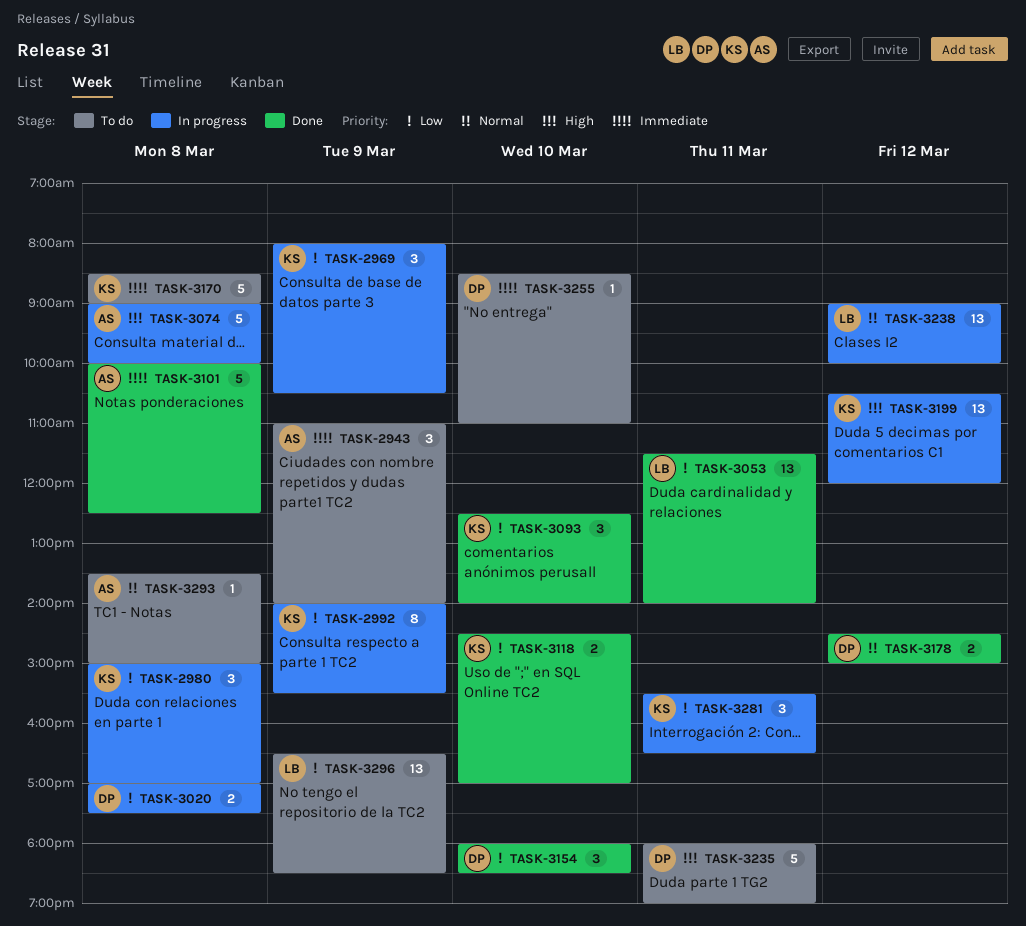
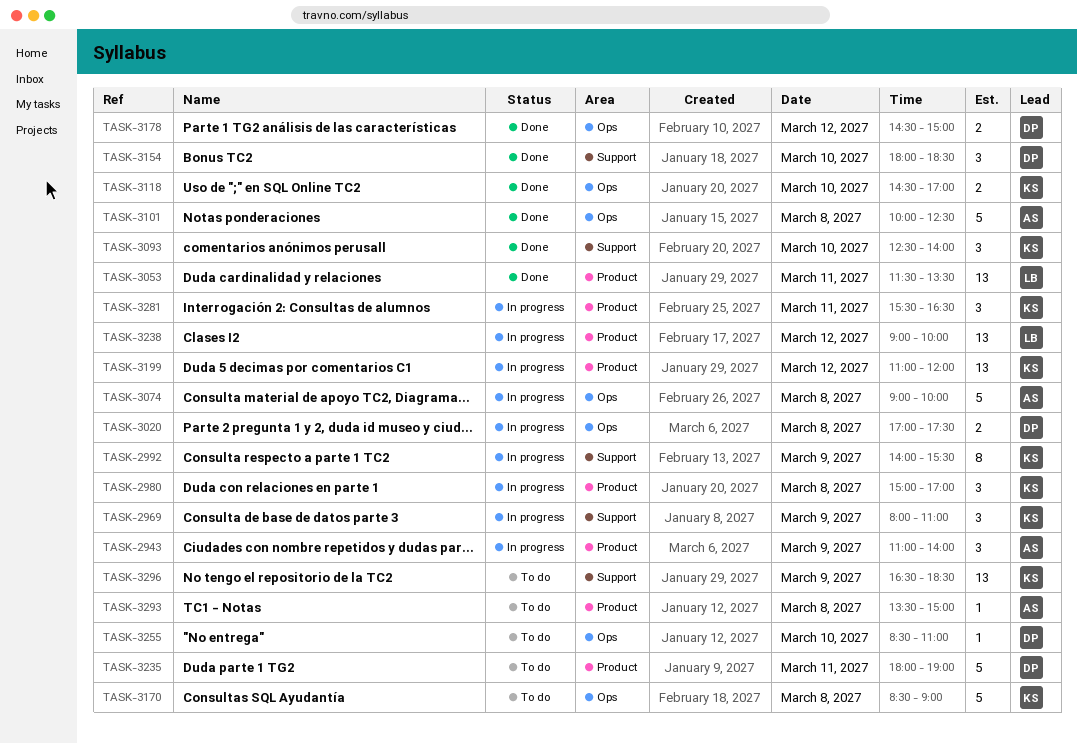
TASK-2943, status: To do -> In progress
TASK-2969, ends: 10:30 -> 11:00
TASK-3053, ends: 14:00 -> 13:30
TASK-3199, begins: 10:30 -> 11:00
TASK-3296, owner: LB -> KS

